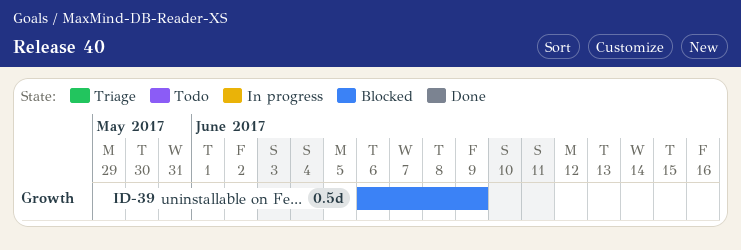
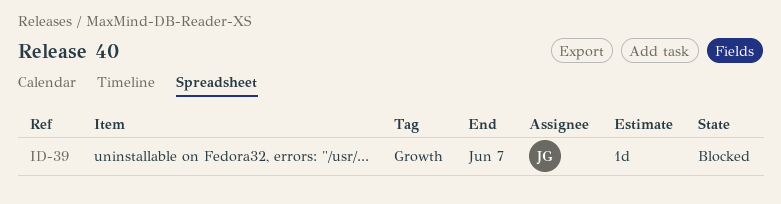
ID-39, estimate: 0.5d -> 1d
ID-39, due: Jun 9 -> Jun 7

